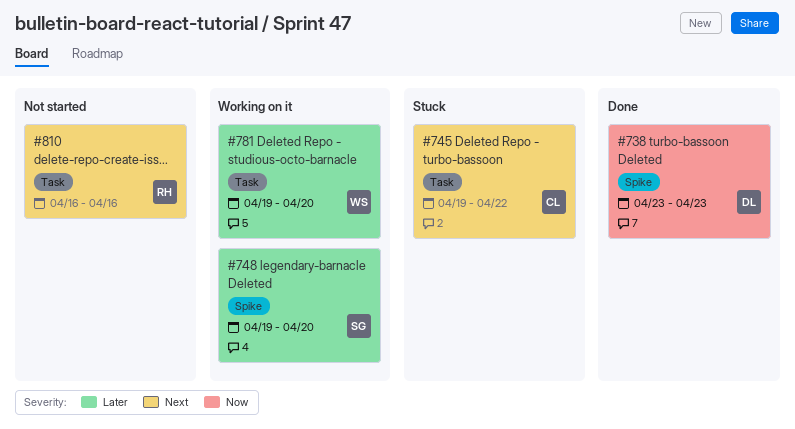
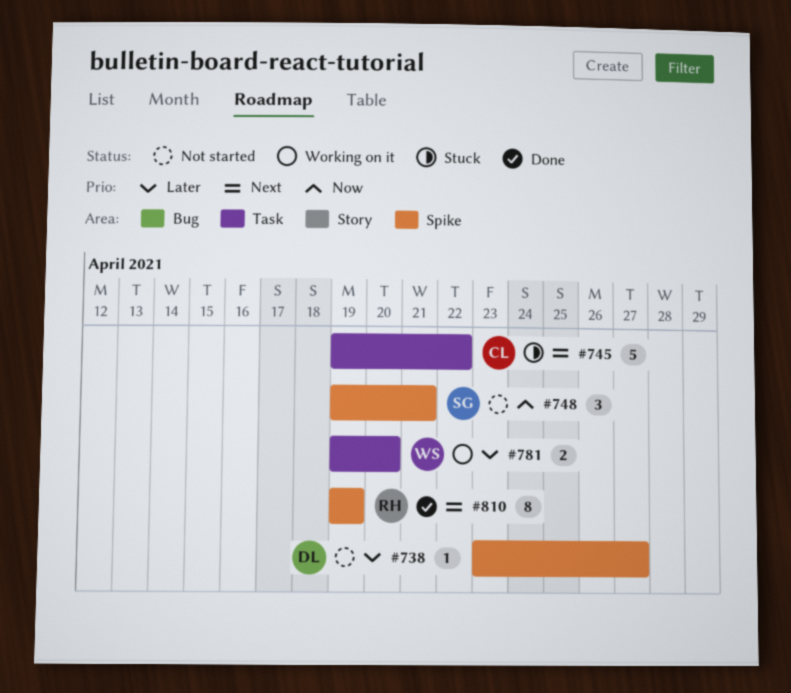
#738, status: Done -> Not started
#738, priority: Now -> Later
#738, due: Apr 23 -> Apr 27
#748, status: Working on it -> Not started
#748, priority: Later -> Now
#748, due: Apr 20 -> Apr 21
#810, status: Not started -> Done
#810, label: Task -> Spike
#810, start: Apr 16 -> Apr 19
#810, due: Apr 16 -> Apr 19

